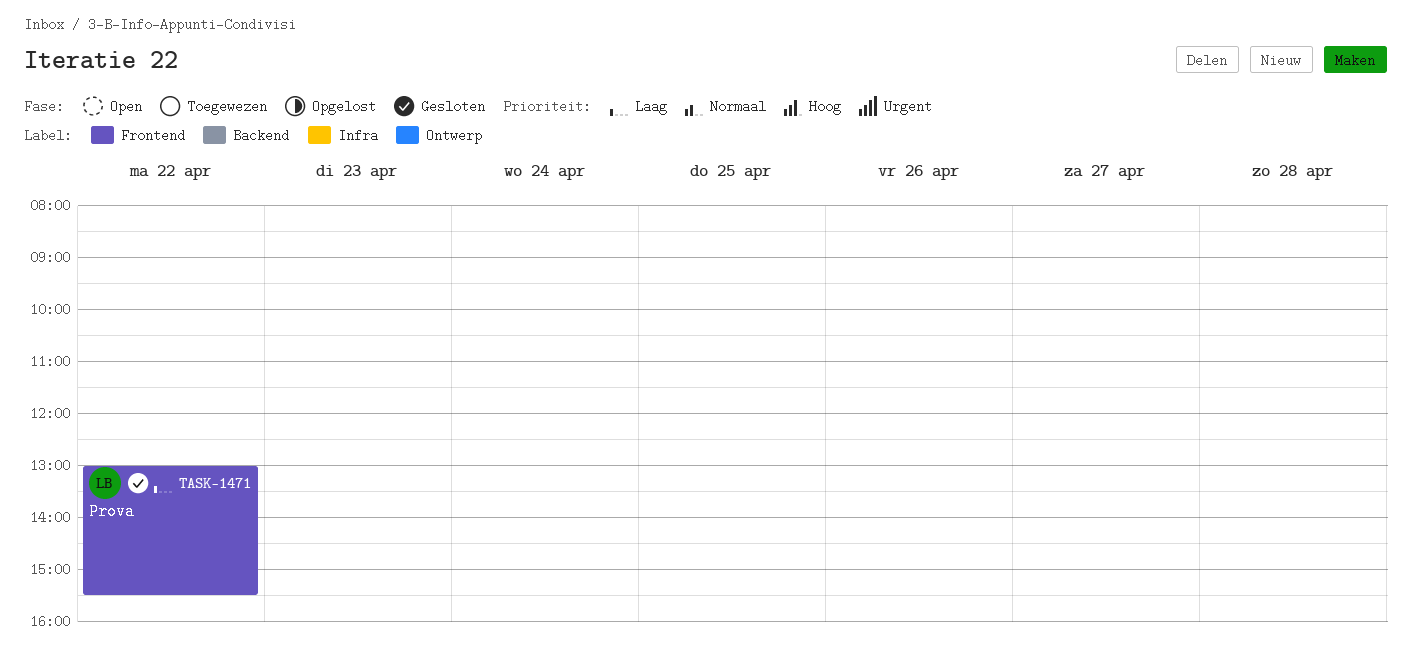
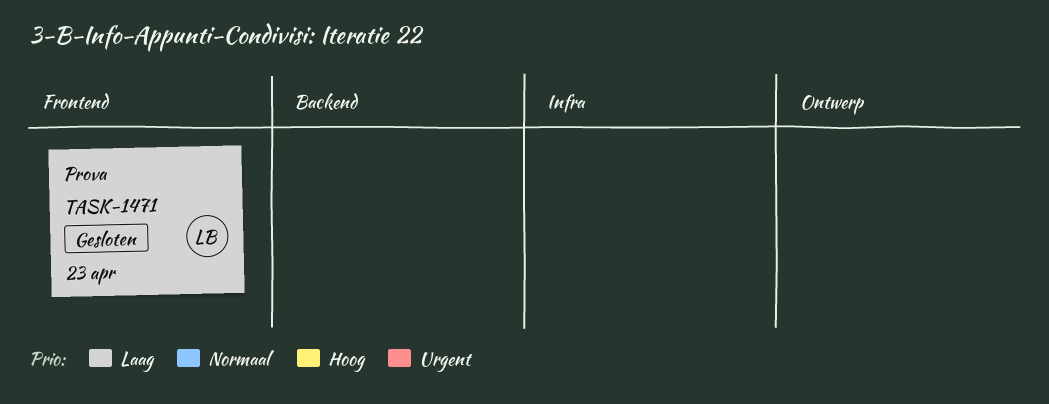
TASK-1471, day: Apr 22 -> Apr 23

